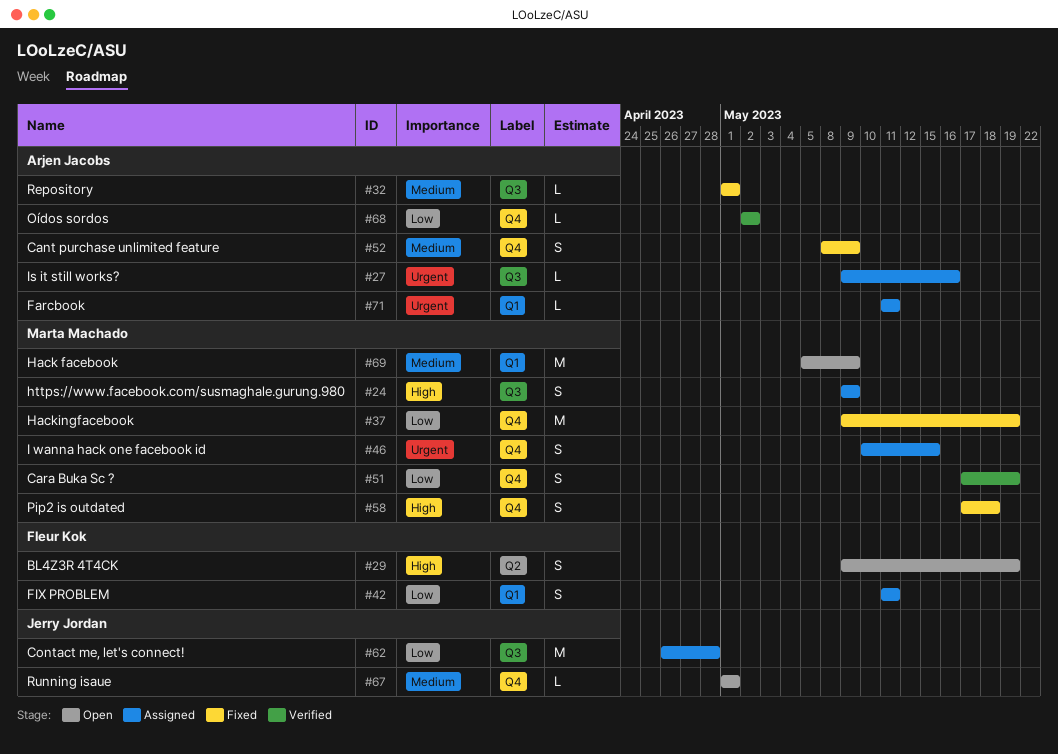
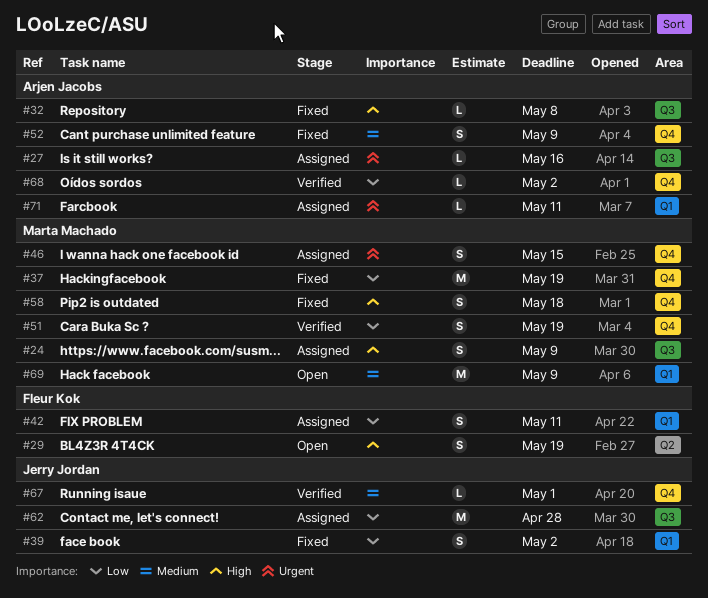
#32, priority: Medium -> High
#32, due: May 1 -> May 8
#39: none -> present
#67, status: Open -> Verified

